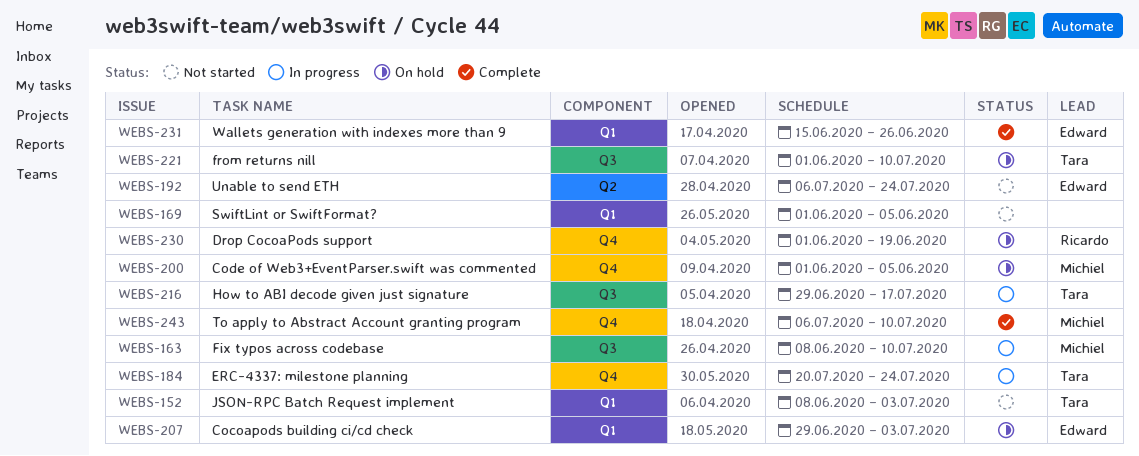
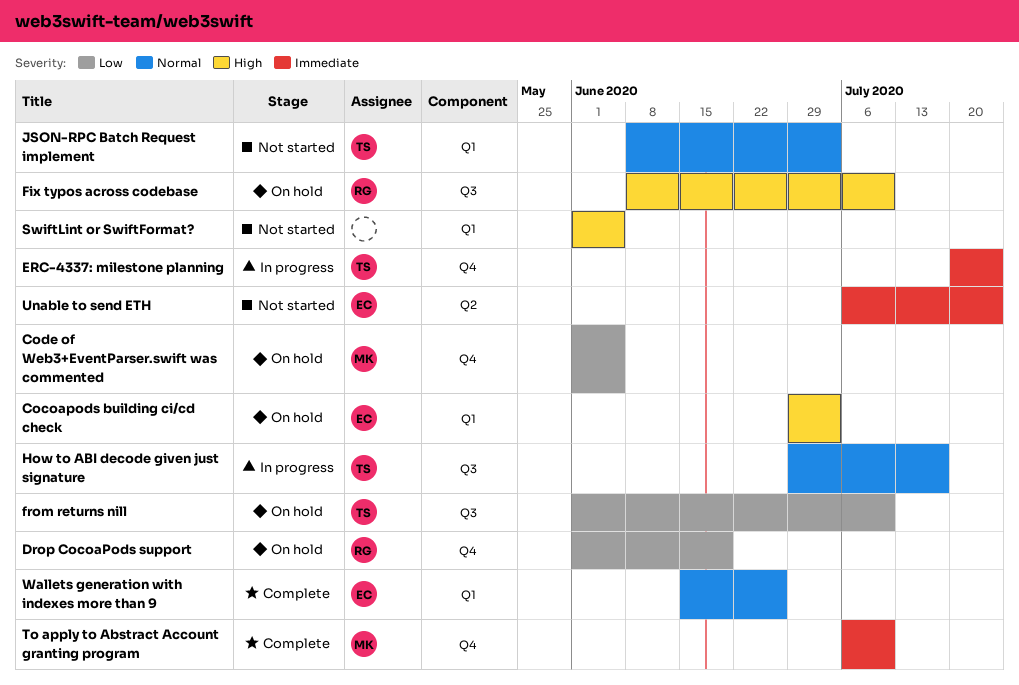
Fix typos across codebase, status: In progress -> On hold
Fix typos across codebase, owner: Michiel -> Ricardo

